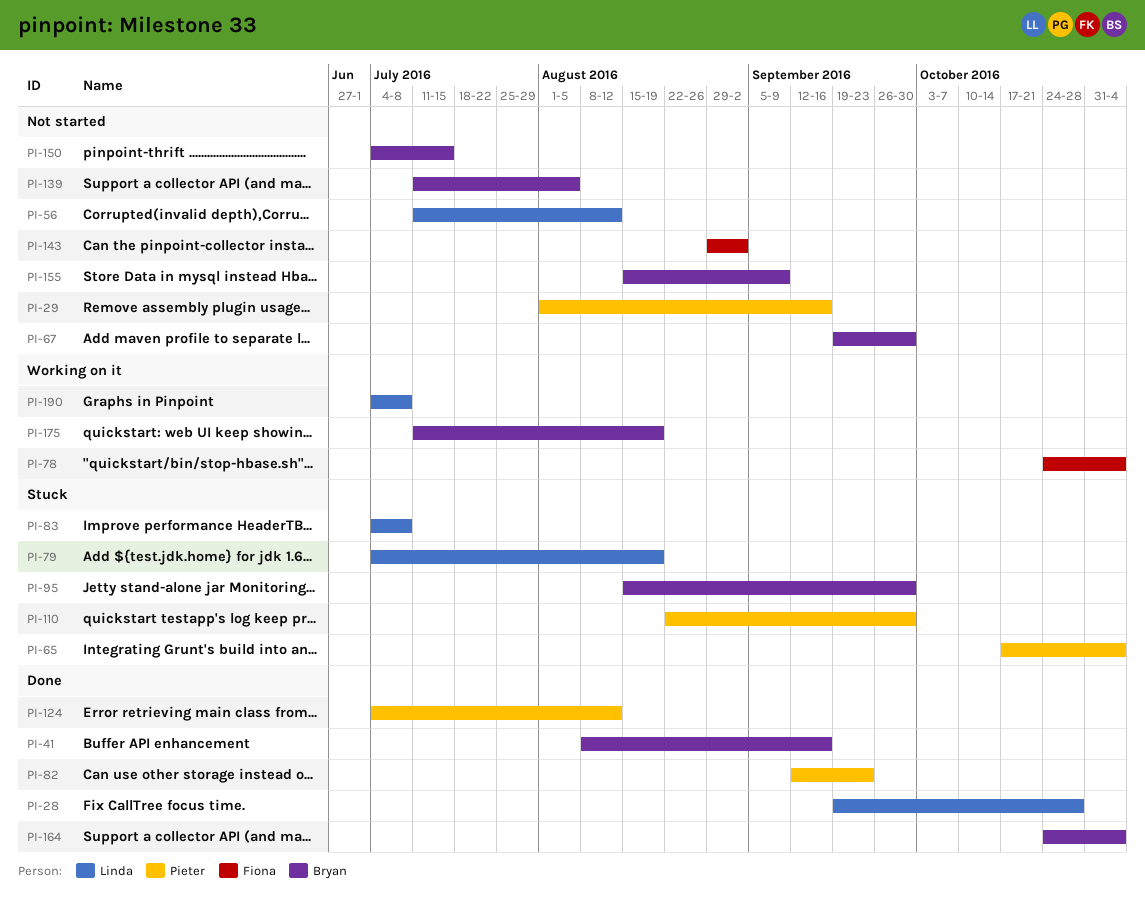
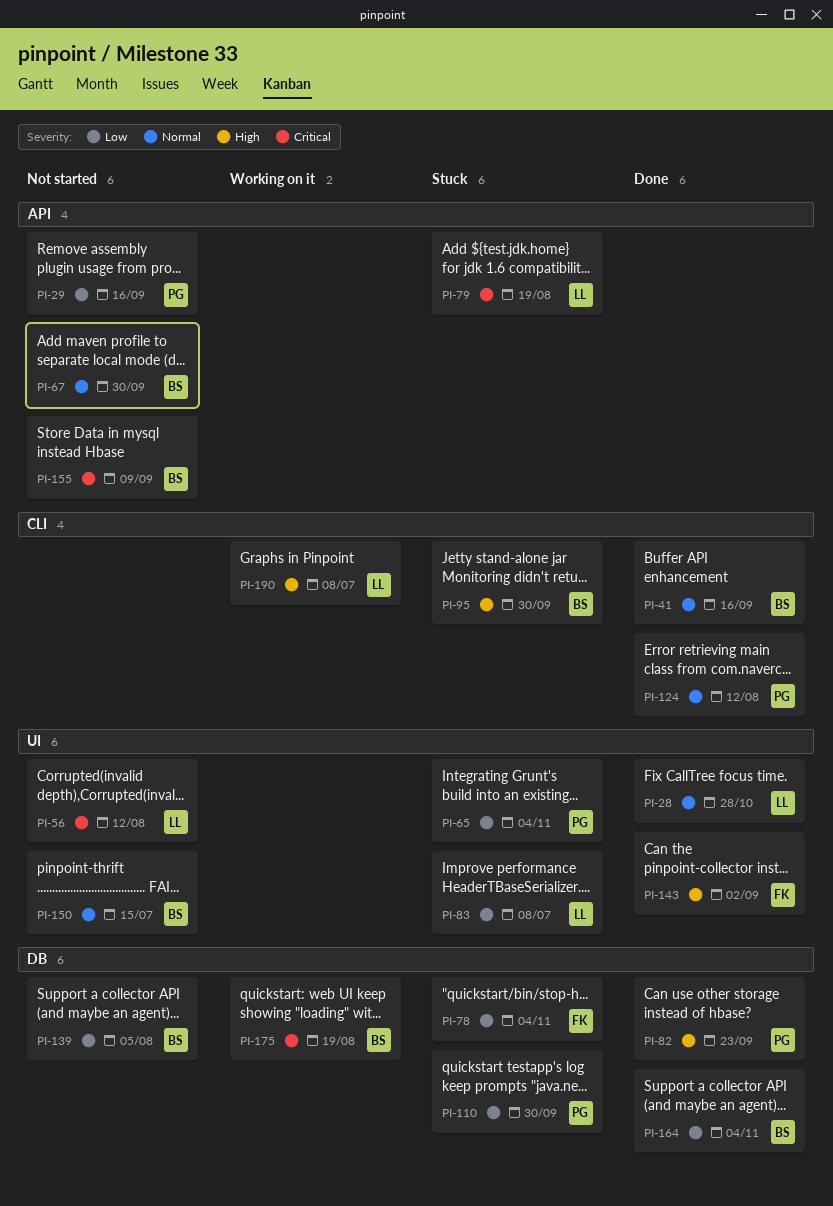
PI-78, status: Working on it -> Stuck
PI-143, status: Not started -> Done

